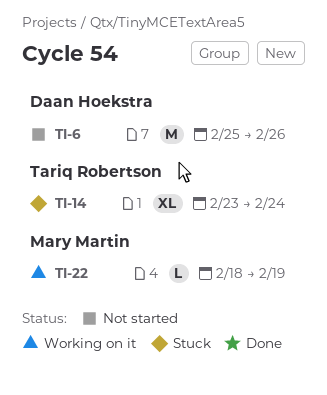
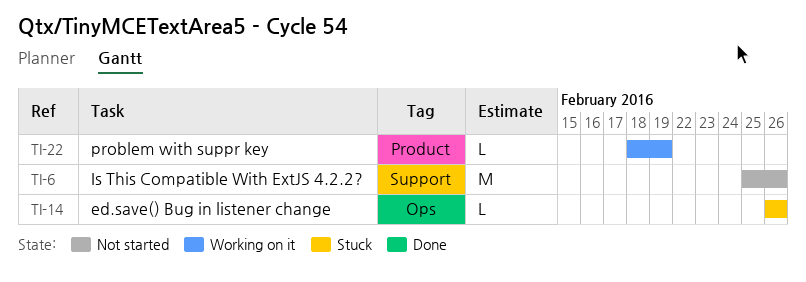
TI-14, estimate: XL -> L
TI-14, start: Feb 23 -> Feb 26
TI-14, due: Feb 24 -> Feb 26

